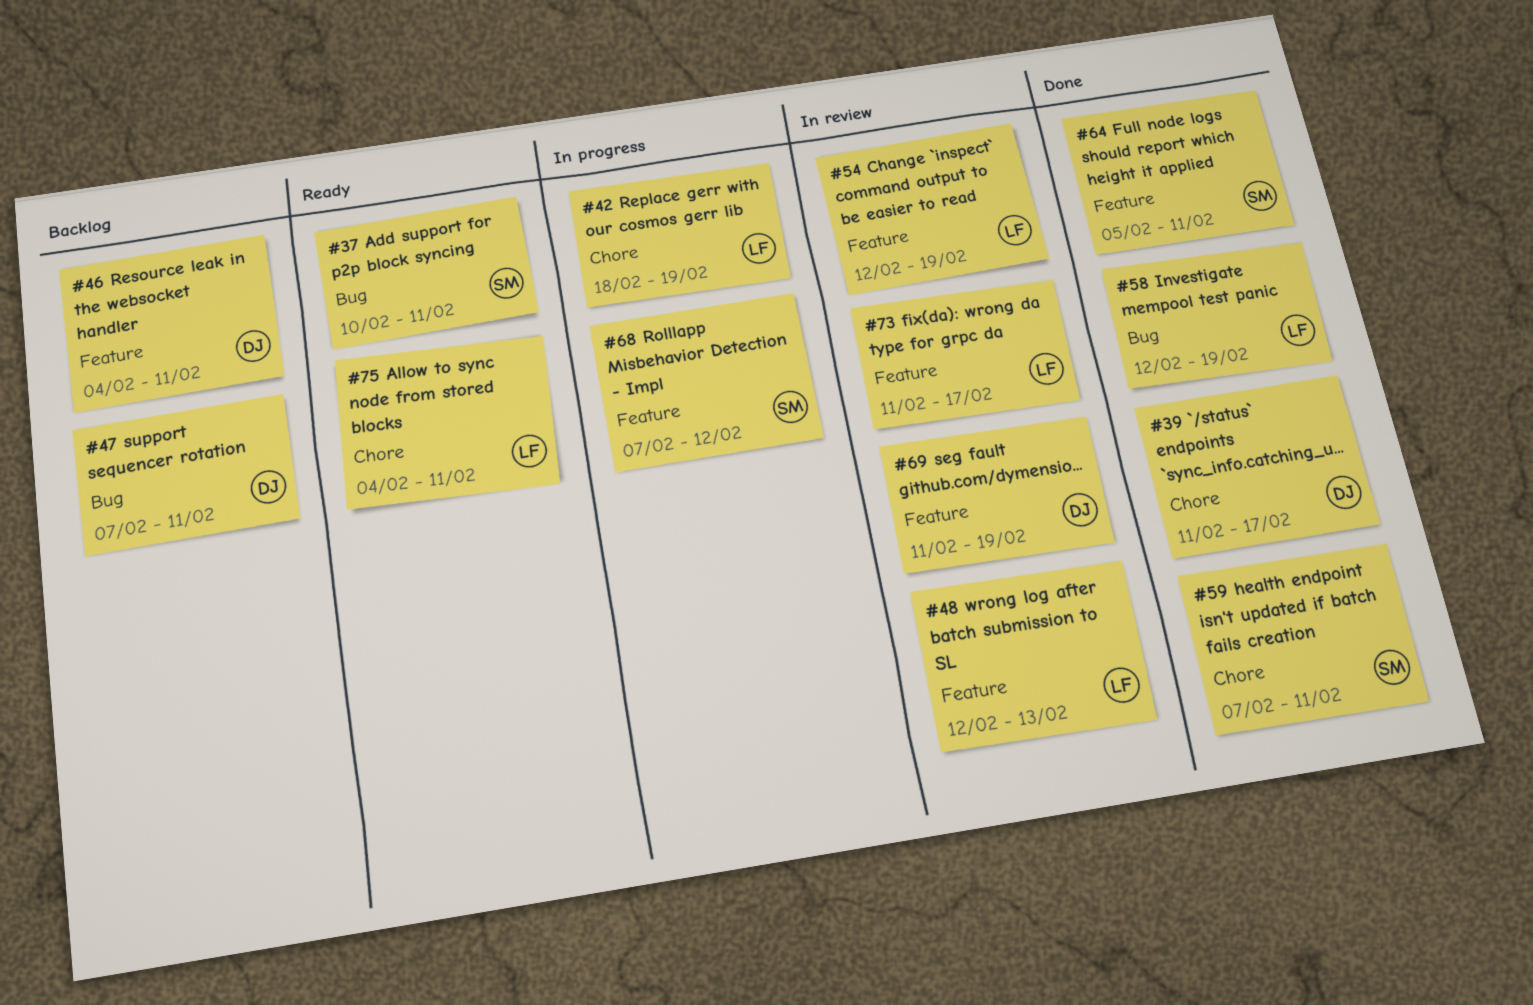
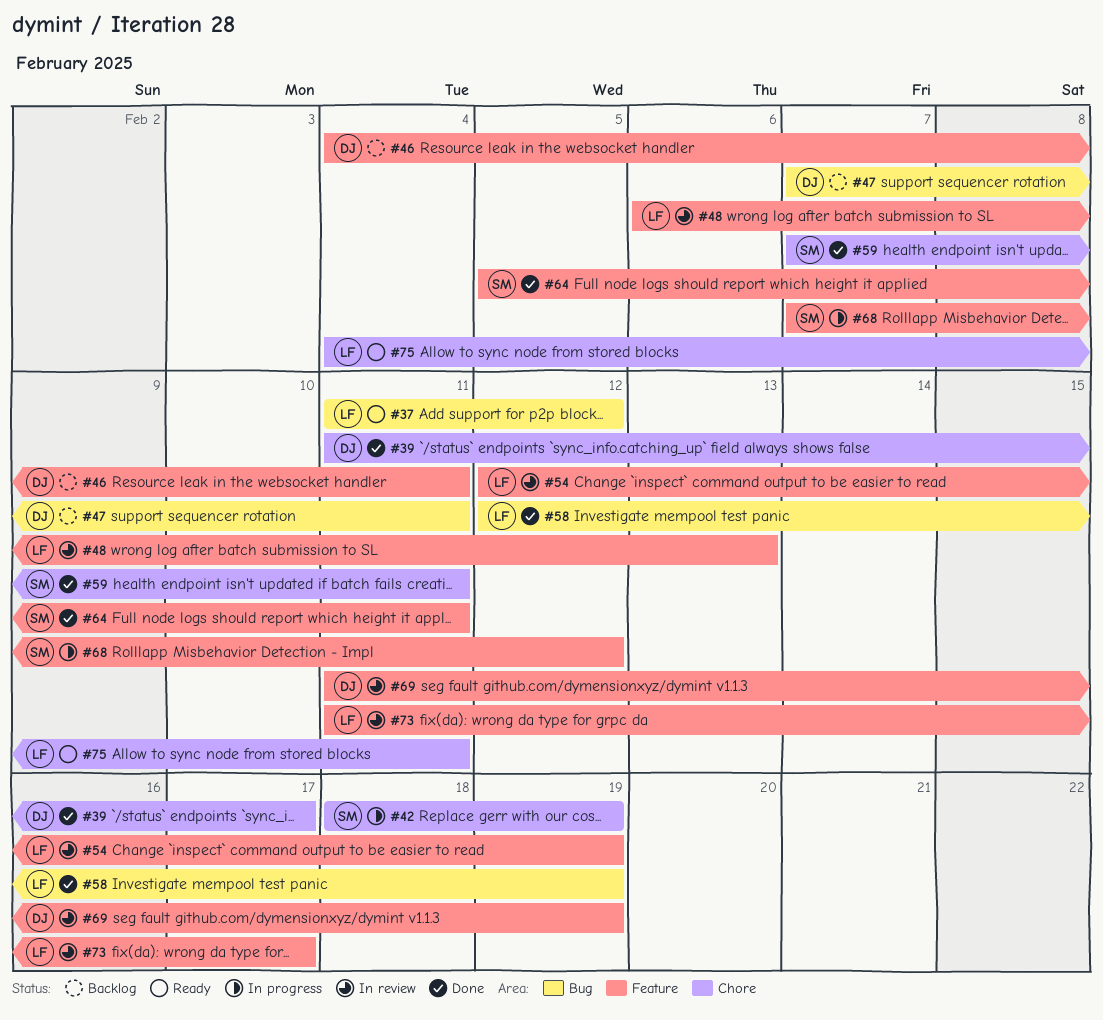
#37, owner: SM -> LF
#37, start: Feb 10 -> Feb 11
#37, due: Feb 11 -> Feb 12
#42, owner: LF -> SM
#48, start: Feb 12 -> Feb 6

